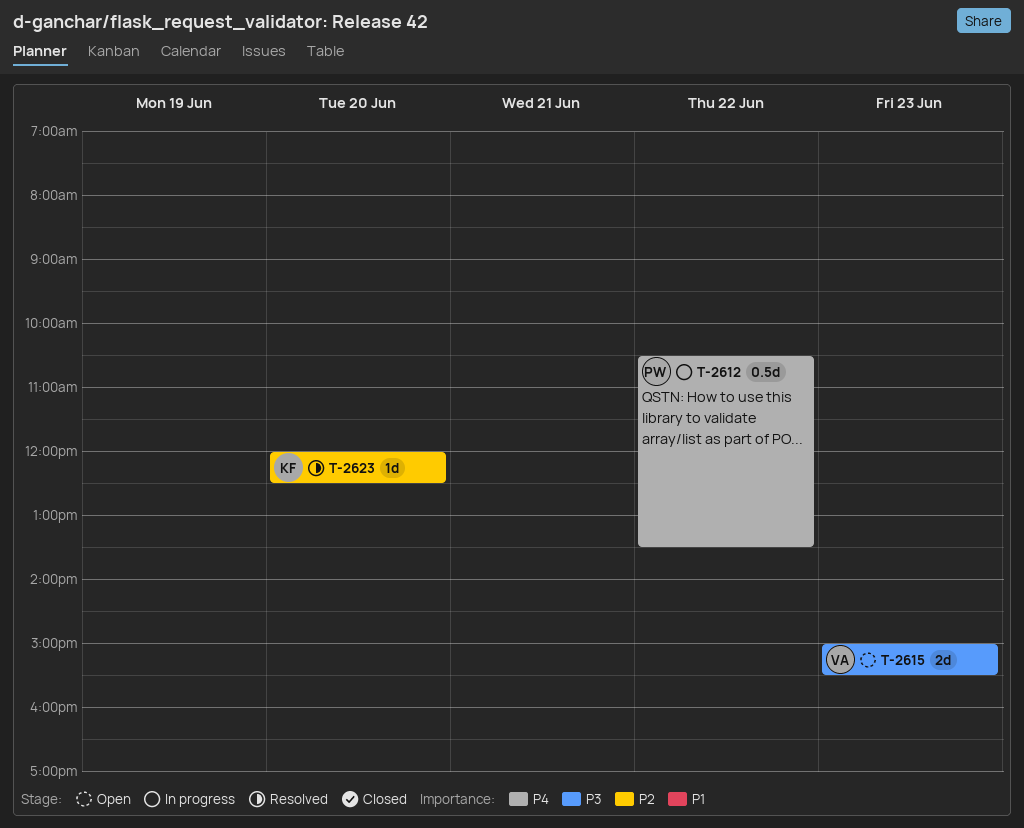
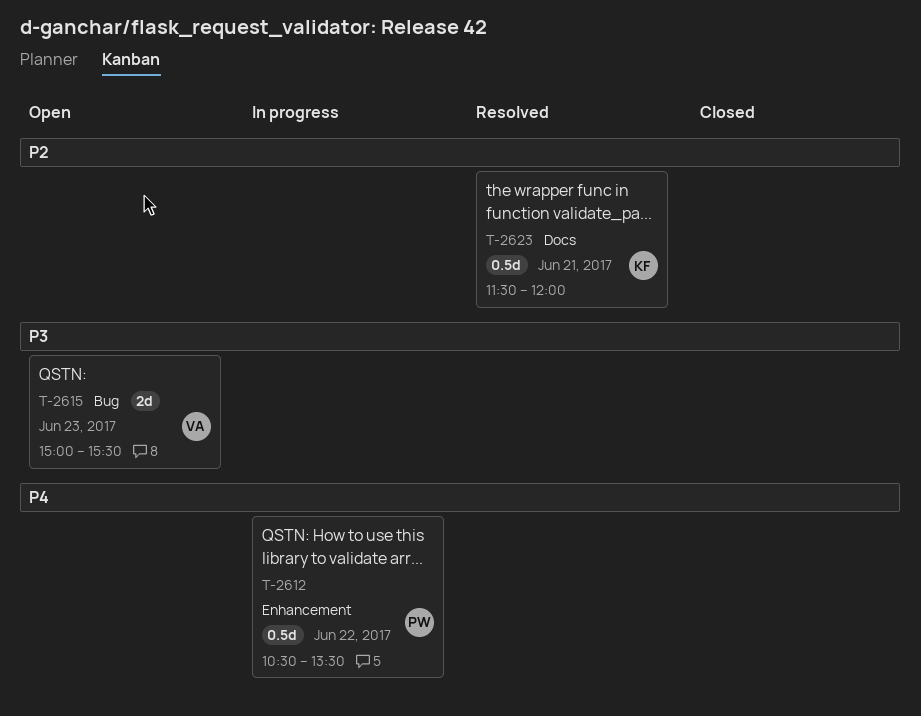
T-2623, estimate: 1d -> 0.5d
T-2623, day: Jun 20 -> Jun 21
T-2623, begins: 12:00 -> 11:30
T-2623, ends: 12:30 -> 12:00

